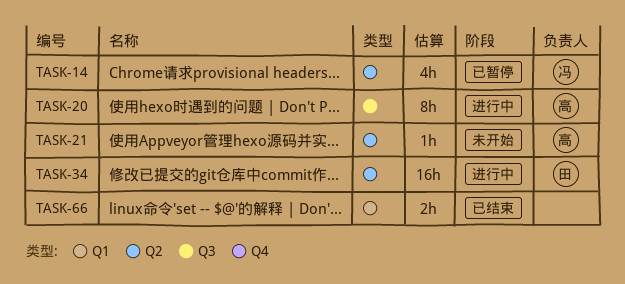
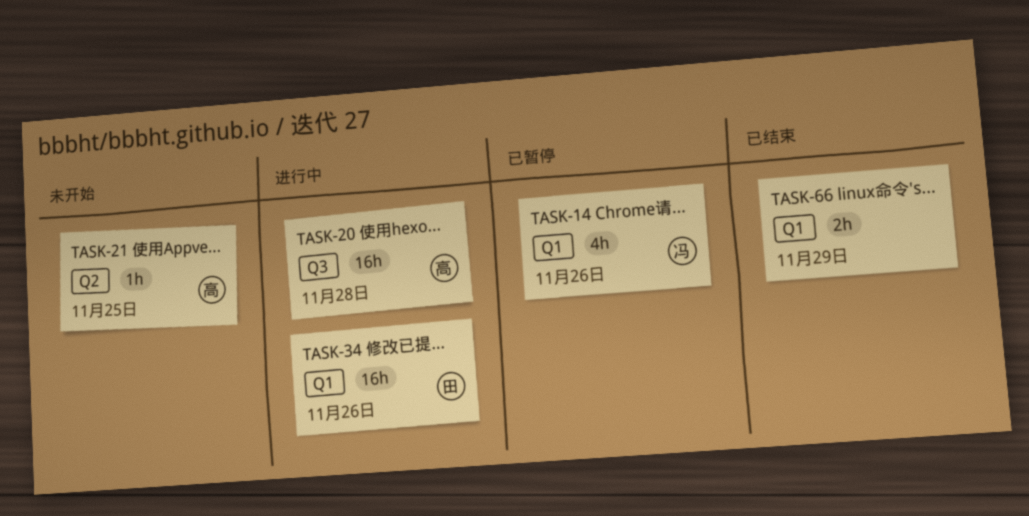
TASK-14, label: Q2 -> Q1
TASK-20, estimate: 8h -> 16h
TASK-34, label: Q2 -> Q1

